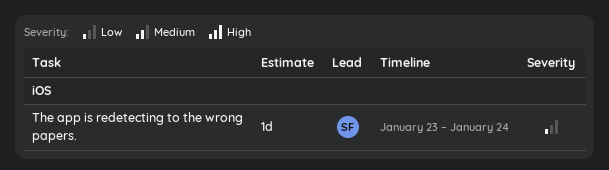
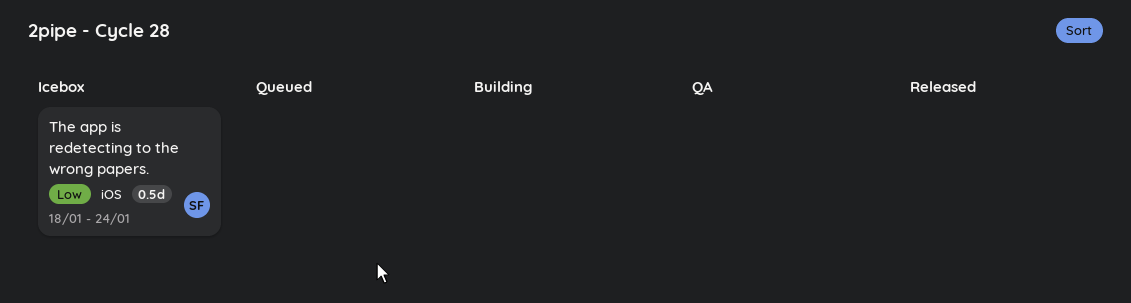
The app is redetecting to the wrong papers., estimate: 1d -> 0.5d
The app is redetecting to the wrong papers., start: Jan 23 -> Jan 18

